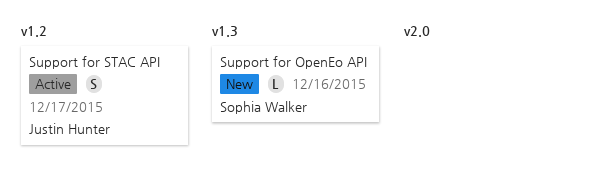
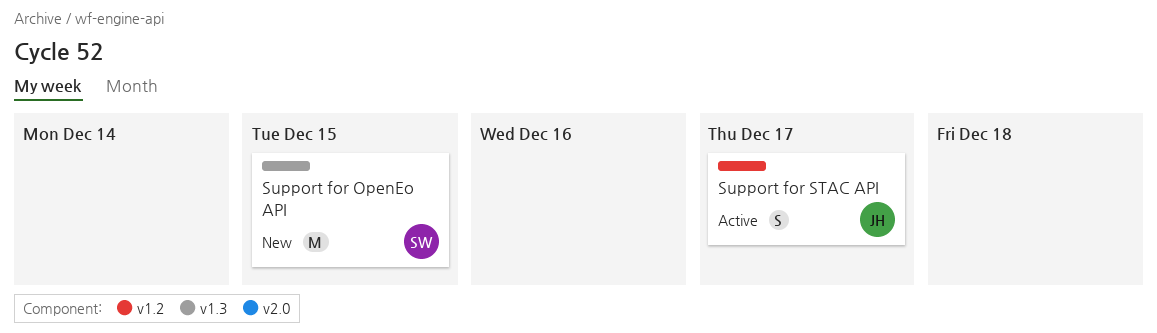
Support for OpenEo API, estimate: L -> M
Support for OpenEo API, due: Dec 16 -> Dec 15

